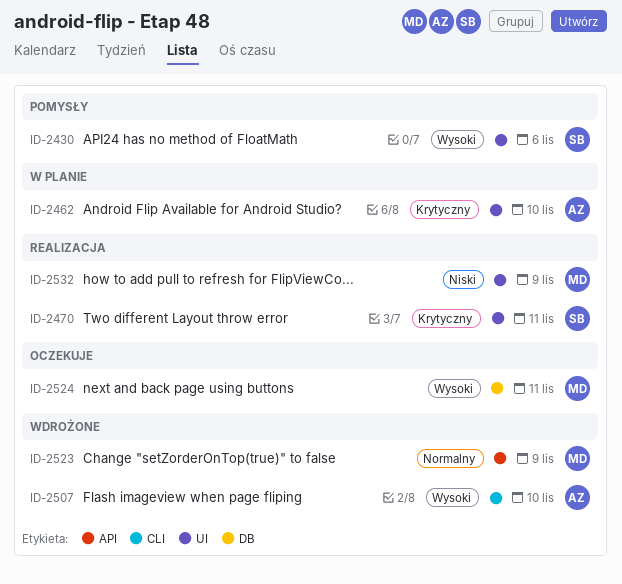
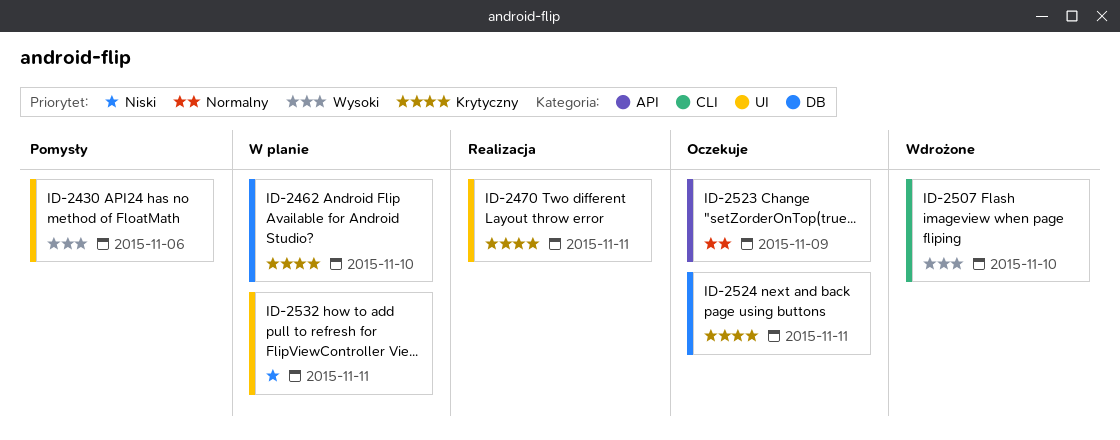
ID-2462, label: UI -> DB
ID-2523, status: Wdrożone -> Oczekuje
ID-2524, priority: Wysoki -> Krytyczny
ID-2532, status: Realizacja -> W planie
ID-2532, due: Nov 9 -> Nov 11

